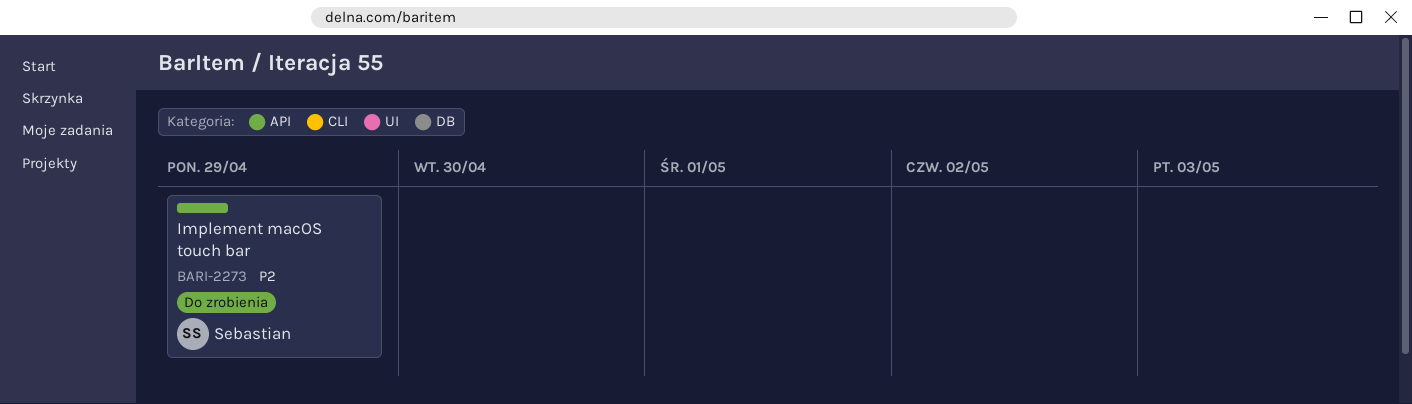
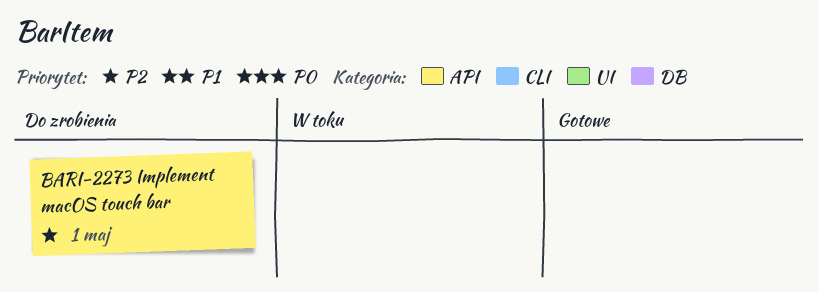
BARI-2273, due: Apr 29 -> May 1

